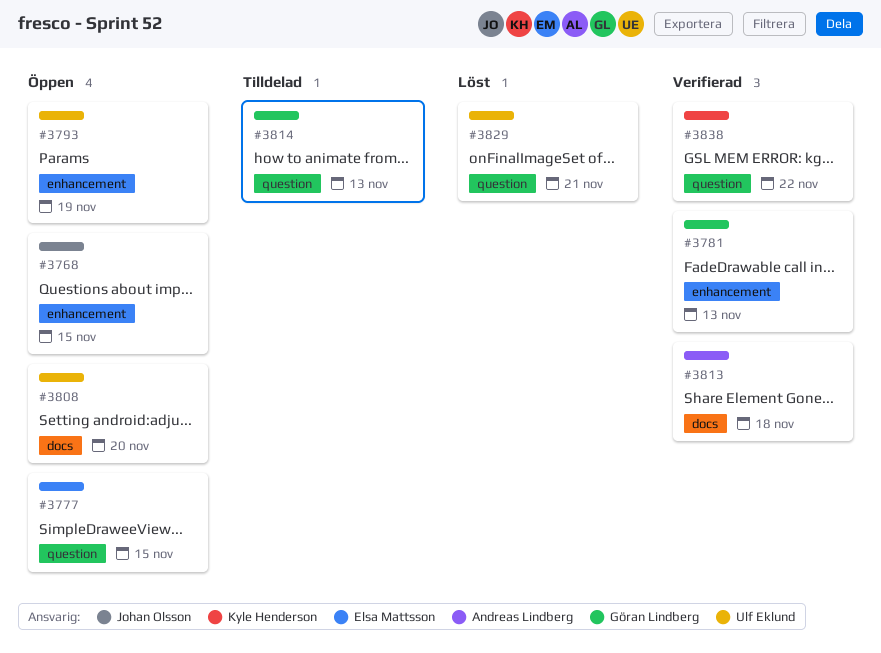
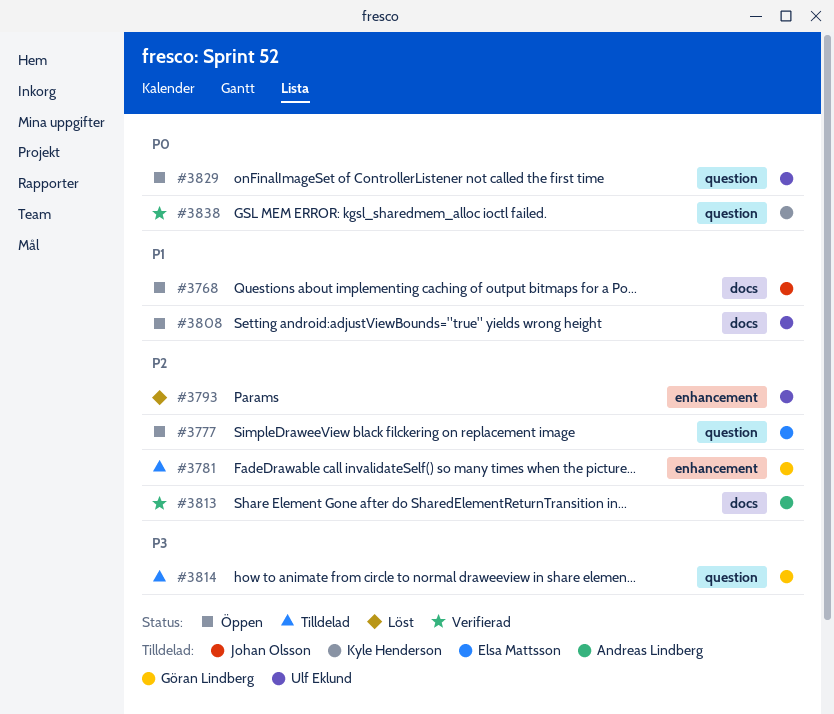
#3768, label: enhancement -> docs
#3781, status: Verifierad -> Tilldelad
#3793, status: Öppen -> Löst
#3829, status: Löst -> Öppen

